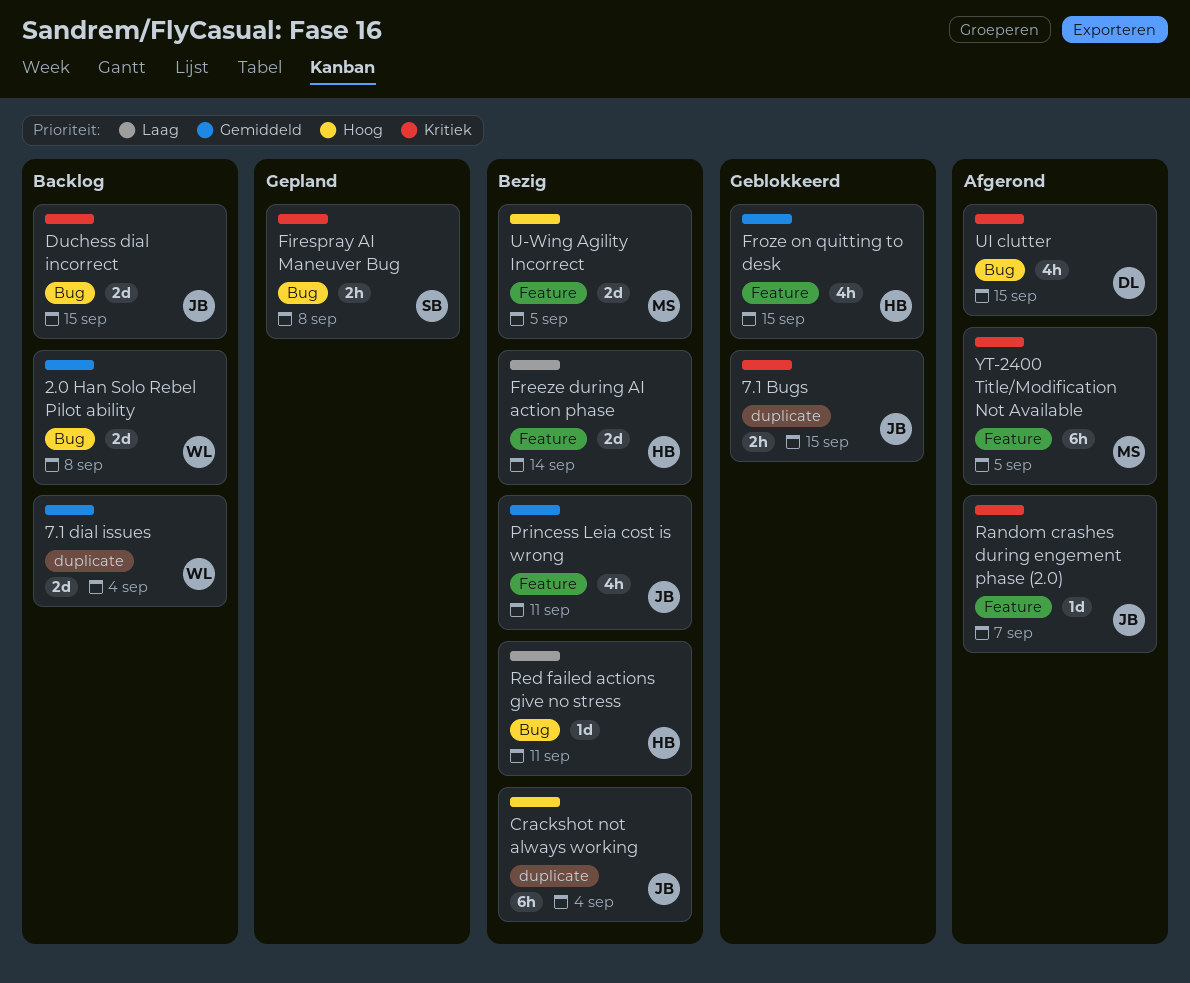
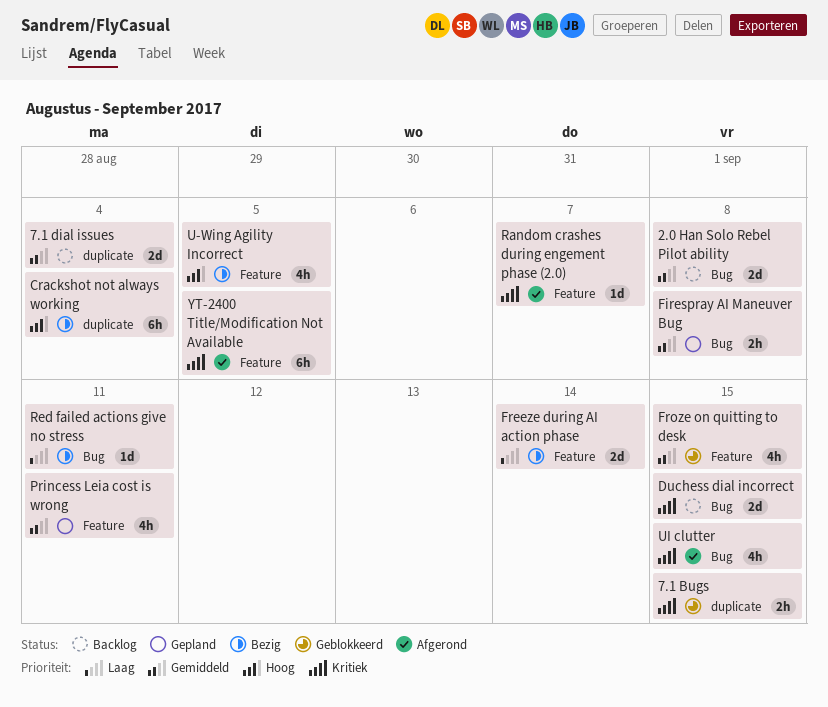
Firespray AI Maneuver Bug, priority: Kritiek -> Gemiddeld
Princess Leia cost is wrong, status: Bezig -> Gepland
U-Wing Agility Incorrect, estimate: 2d -> 4h

